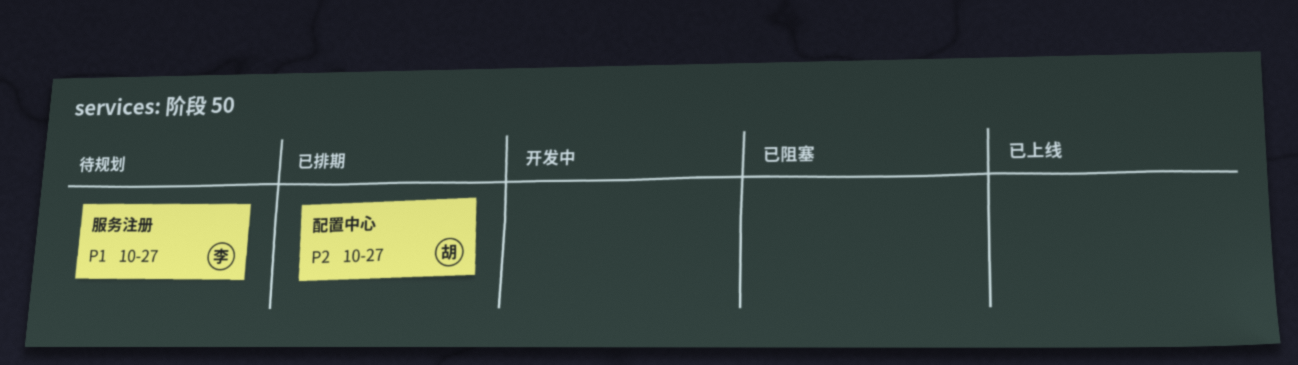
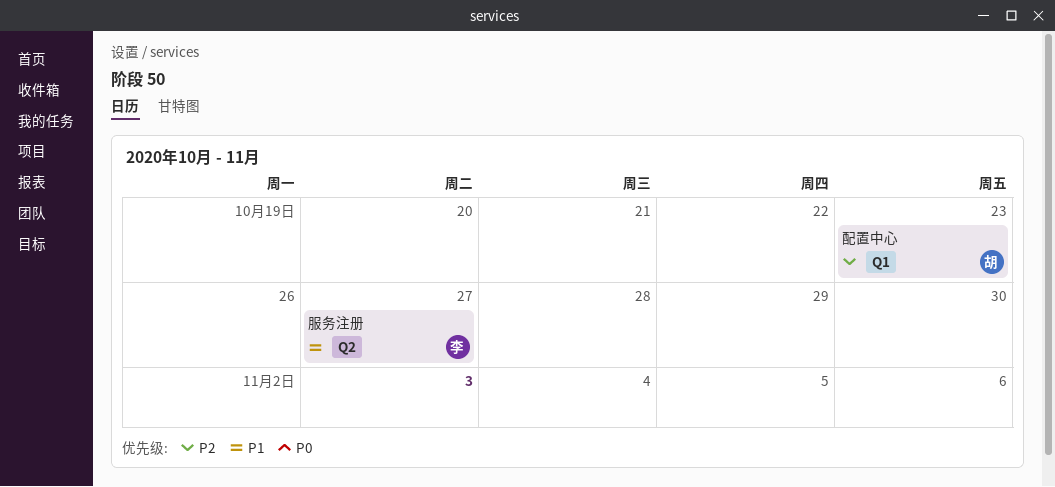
配置中心, due: Oct 27 -> Oct 23

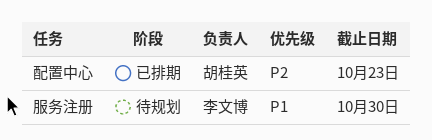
服务注册, due: Oct 27 -> Oct 30

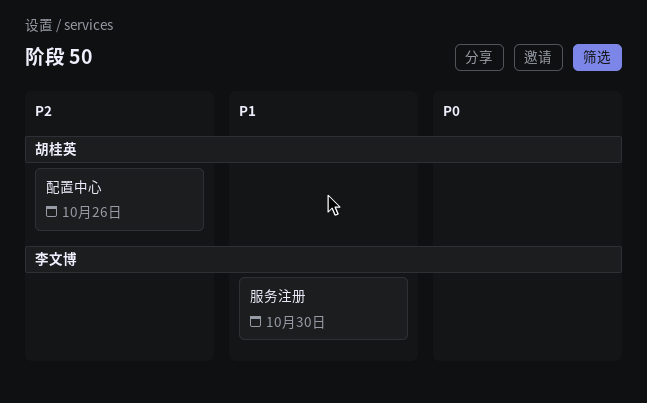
配置中心, due: Oct 23 -> Oct 26

